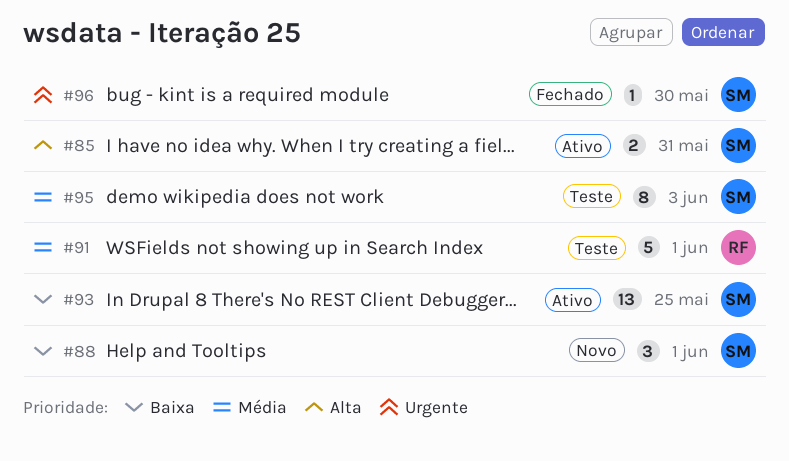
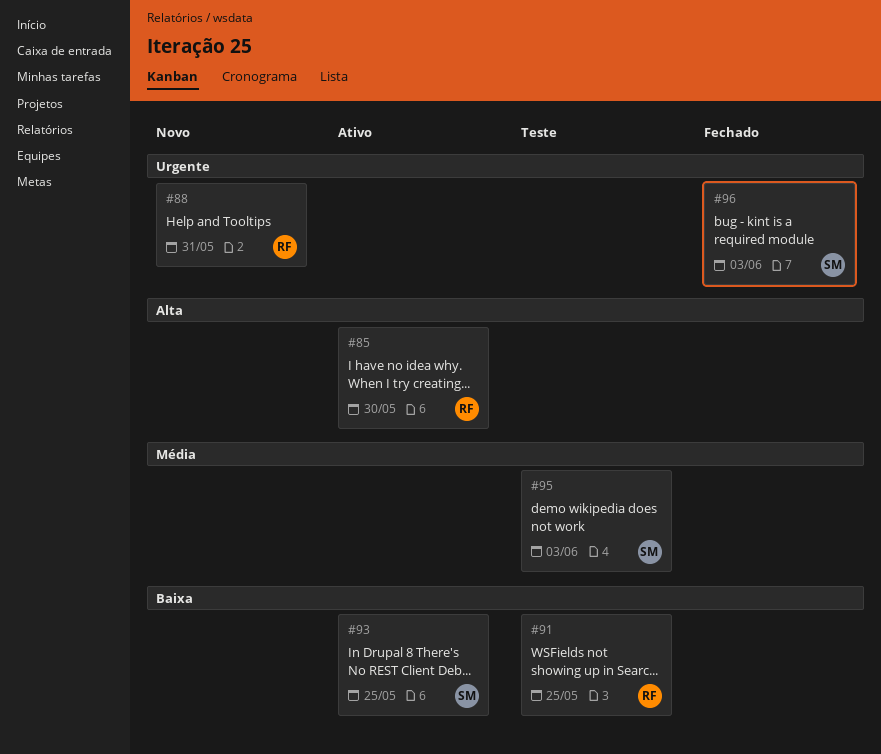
#85, owner: SM -> RF
#85, due: May 31 -> May 30
#88, owner: SM -> RF
#88, priority: Baixa -> Urgente
#88, due: Jun 1 -> May 31
#91, priority: Média -> Baixa
#91, due: Jun 1 -> May 25
#96, due: May 30 -> Jun 3

